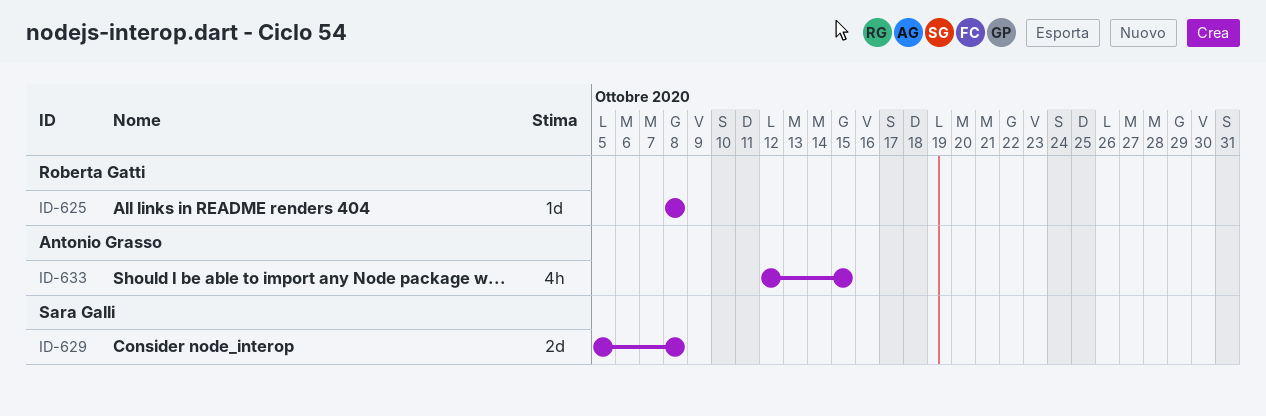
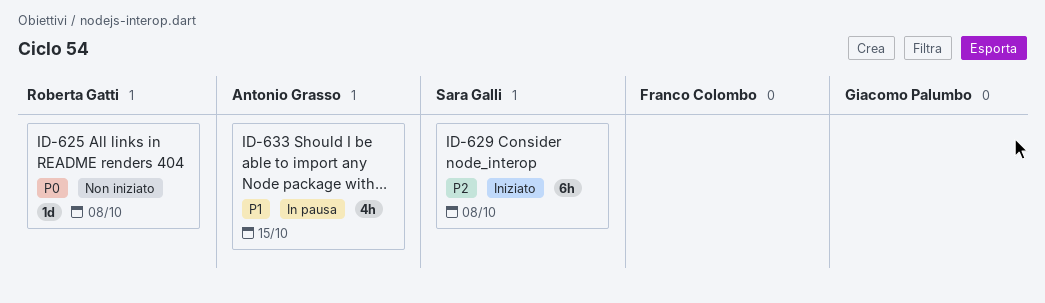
ID-629, estimate: 2d -> 6h

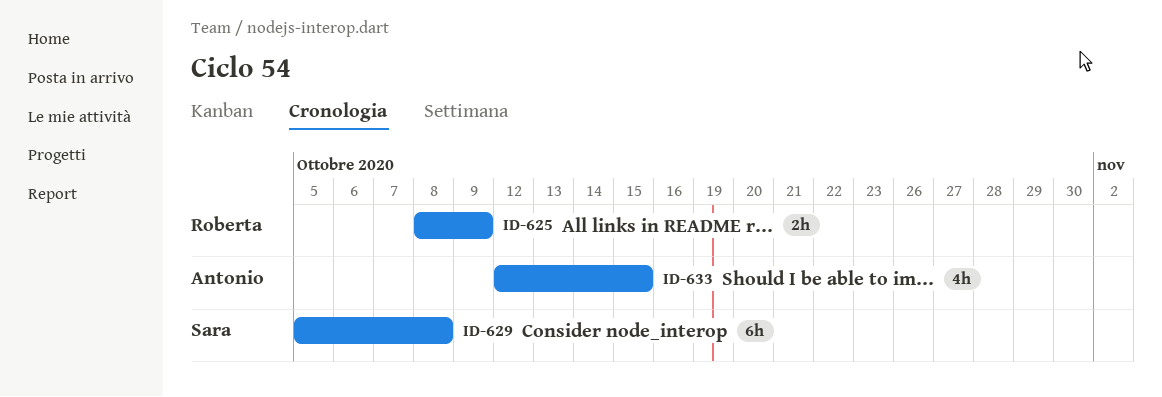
ID-625, estimate: 1d -> 2h
ID-625, due: Oct 8 -> Oct 9

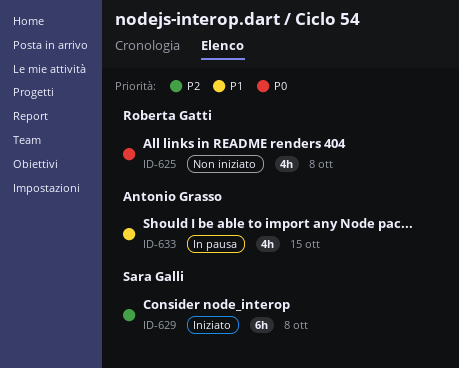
ID-625, estimate: 2h -> 4h
ID-625, due: Oct 9 -> Oct 8

